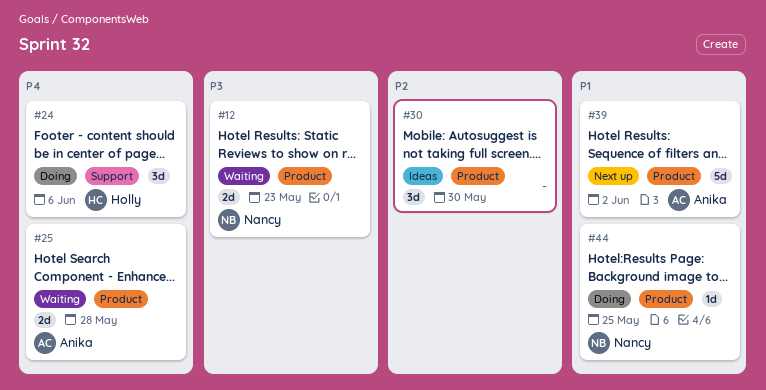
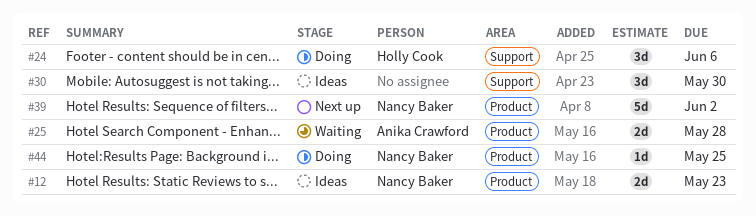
#12, status: Waiting -> Ideas
#30, label: Product -> Support
#39, owner: Anika Crawford -> Nancy Baker

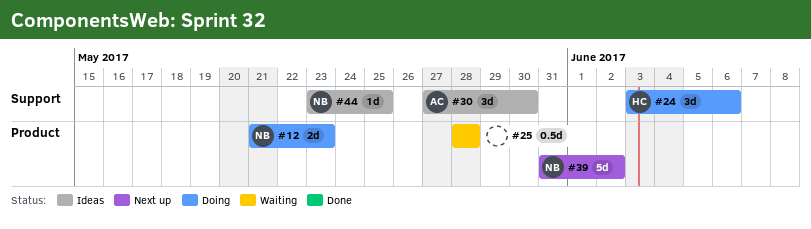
#12, status: Ideas -> Doing
#25, owner: Anika Crawford -> none
#25, estimate: 2d -> 0.5d
#30, owner: none -> Anika Crawford
#44, status: Doing -> Ideas
#44, label: Product -> Support

